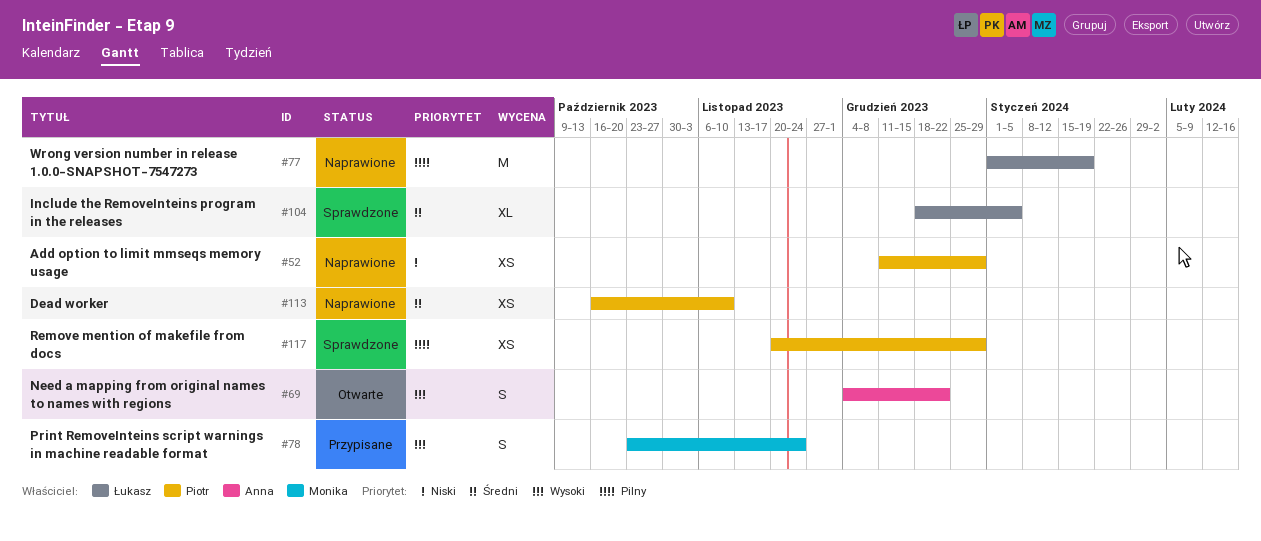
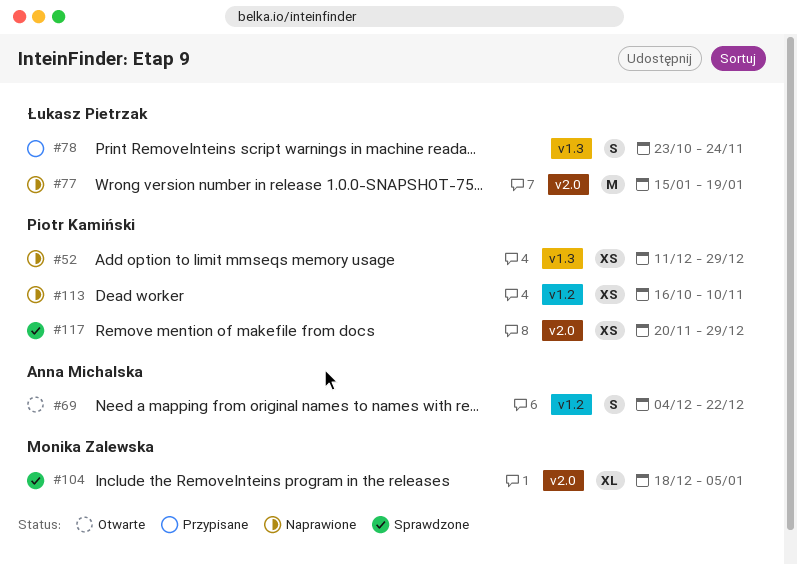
#77, start: Jan 1 -> Jan 15
#78, owner: Monika Zalewska -> Łukasz Pietrzak
#104, owner: Łukasz Pietrzak -> Monika Zalewska

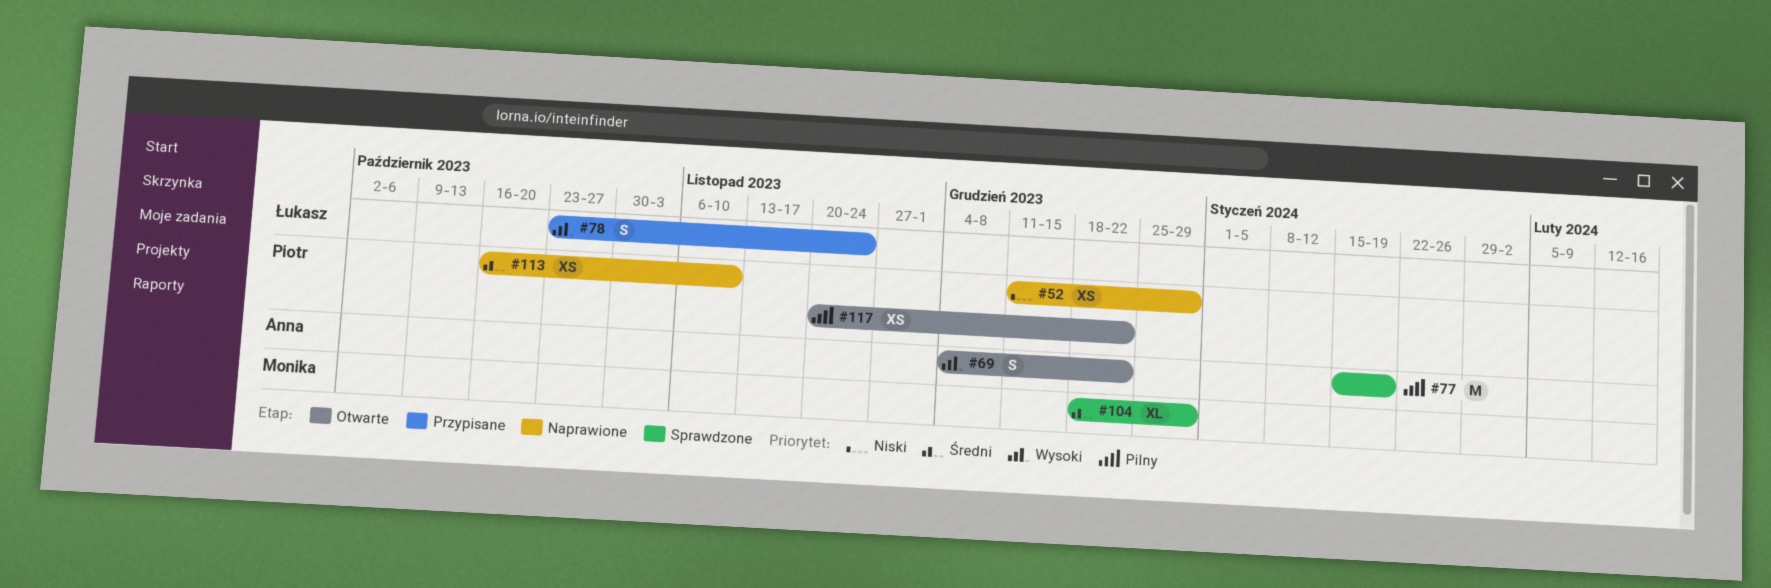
#77, status: Naprawione -> Sprawdzone
#77, owner: Łukasz Pietrzak -> Anna Michalska
#104, due: Jan 5 -> Dec 29
#117, status: Sprawdzone -> Otwarte
#117, due: Dec 29 -> Dec 22

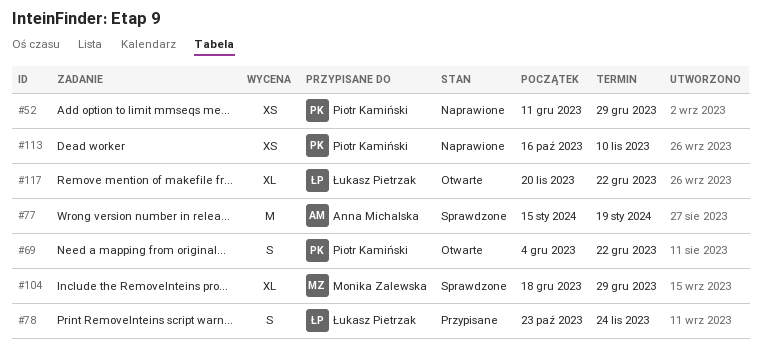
#69, owner: Anna Michalska -> Piotr Kamiński
#117, owner: Piotr Kamiński -> Łukasz Pietrzak
#117, estimate: XS -> XL

